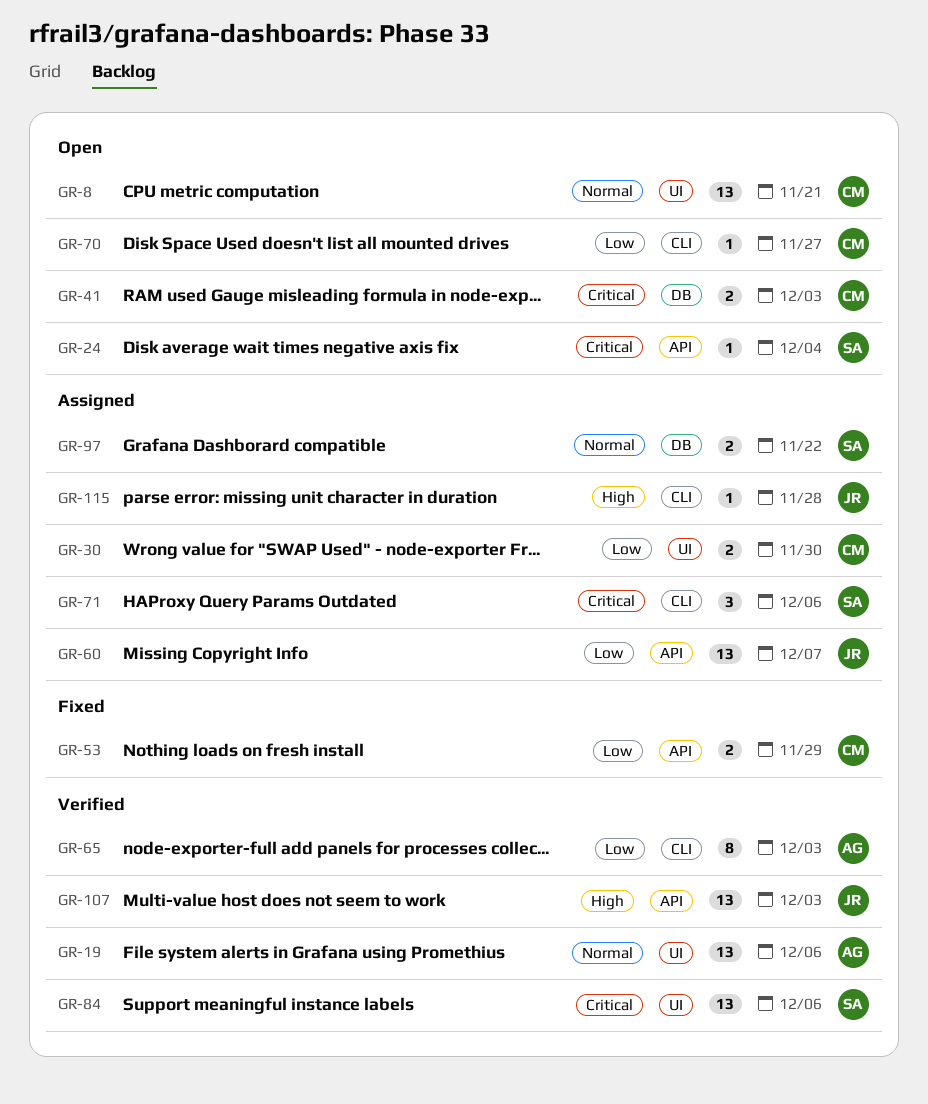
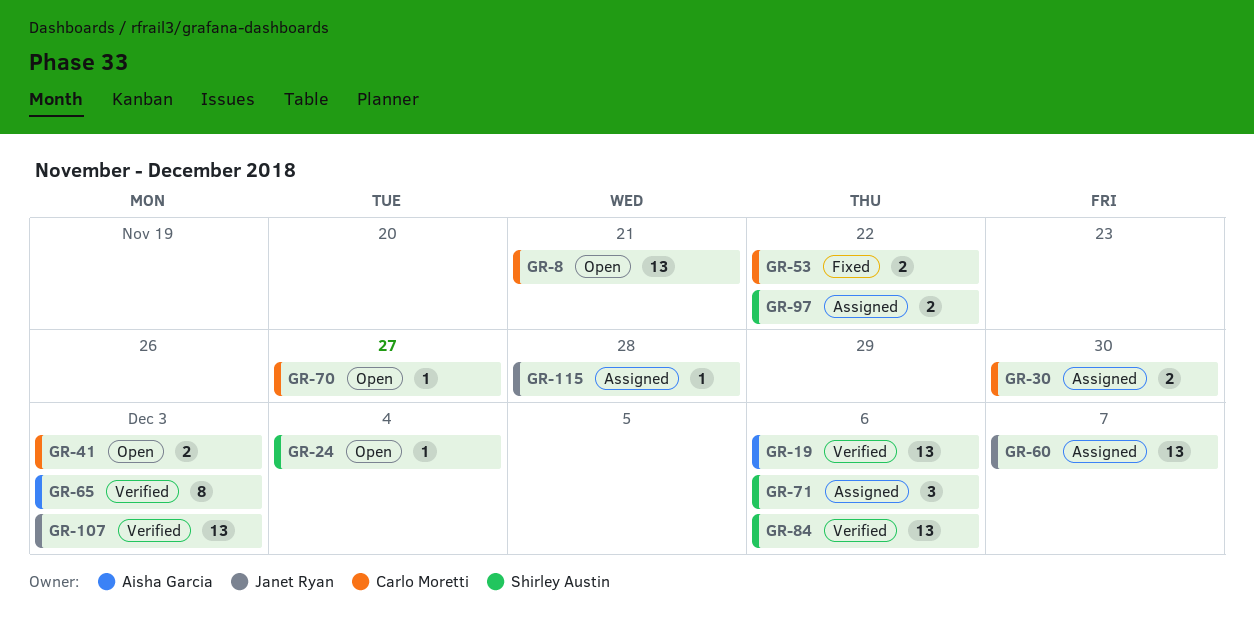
GR-53, due: Nov 29 -> Nov 22

